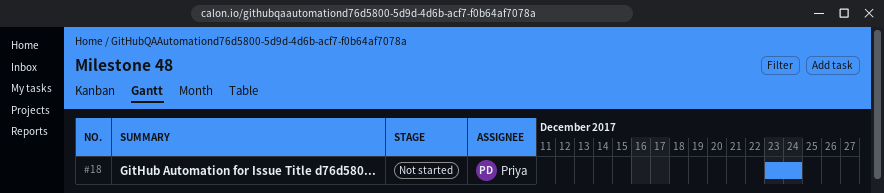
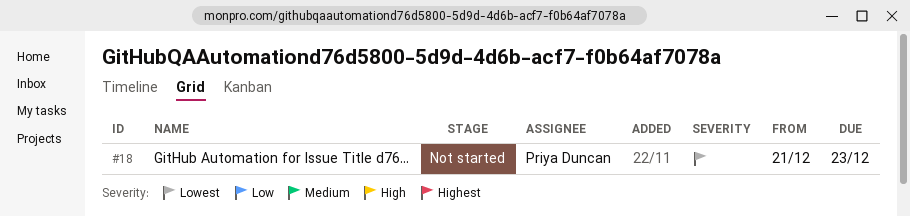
#18, start: Dec 23 -> Dec 21
#18, due: Dec 24 -> Dec 23

